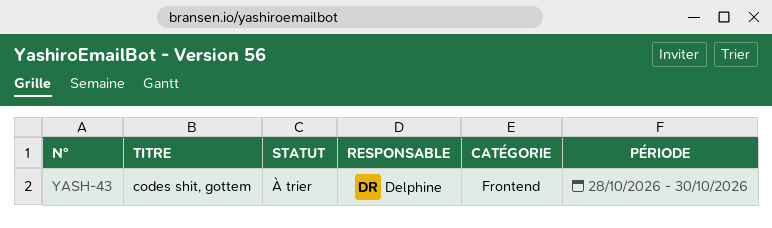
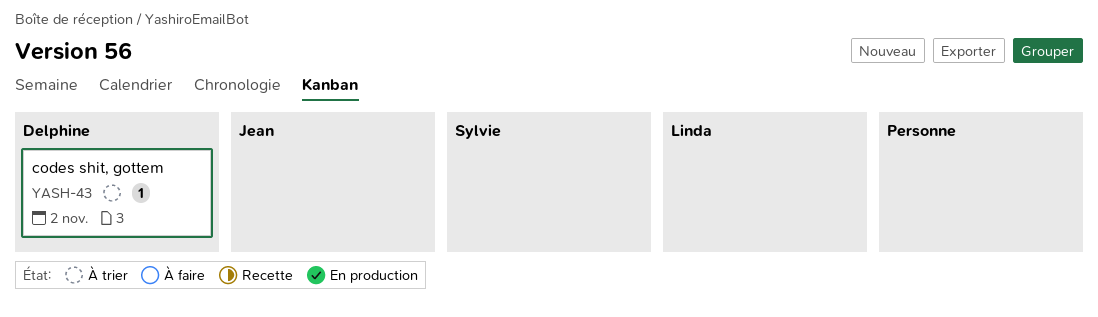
YASH-43, due: Oct 30 -> Nov 2

